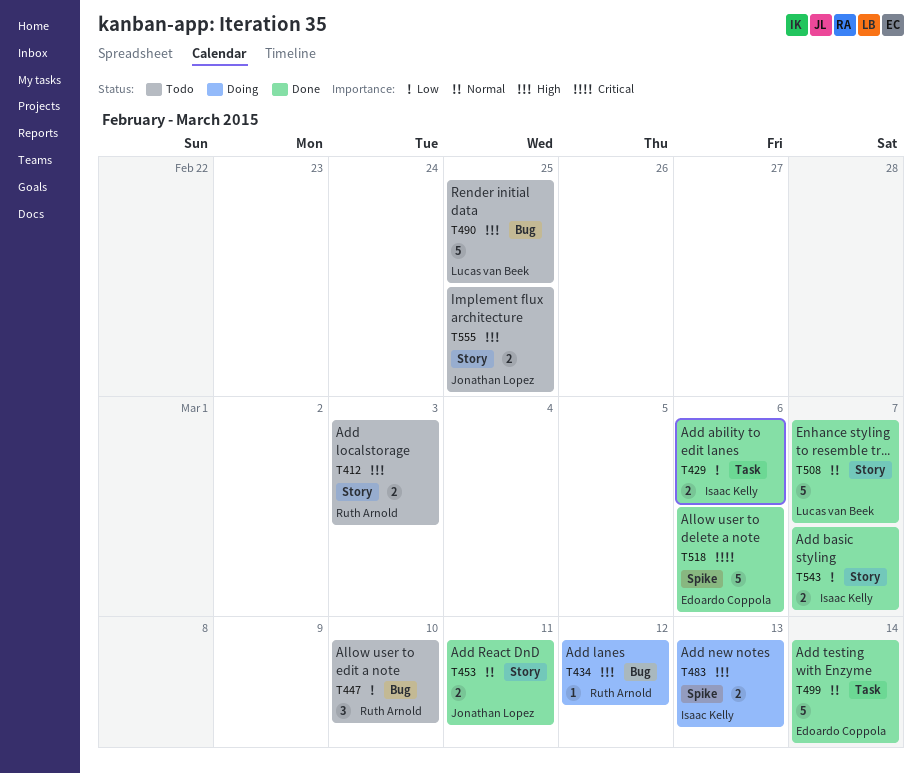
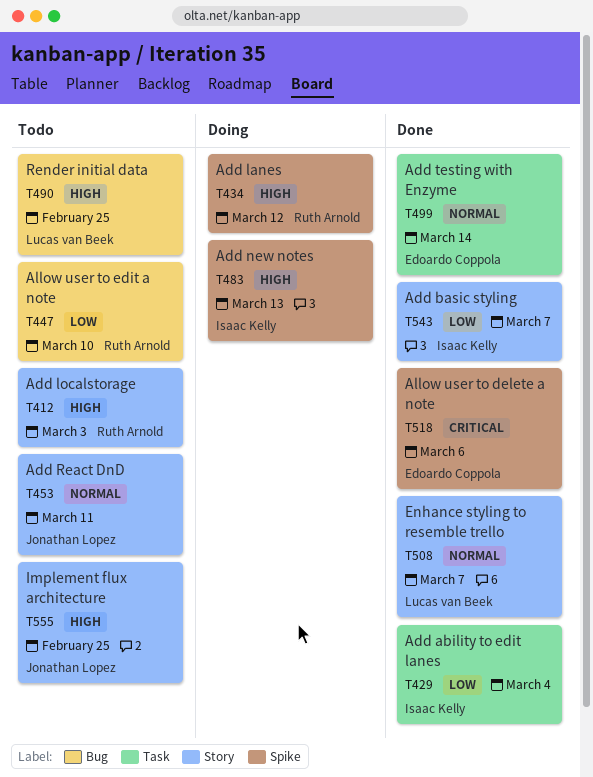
T429, due: Mar 6 -> Mar 4
T434, label: Bug -> Spike
T453, status: Done -> Todo

